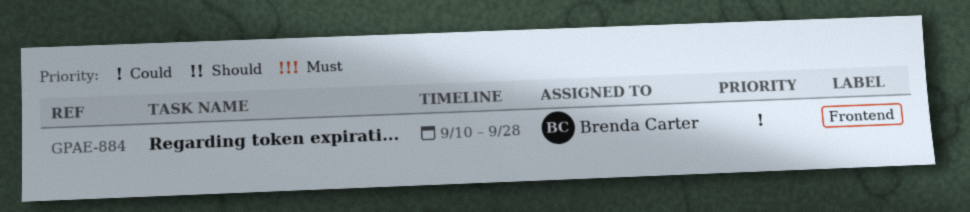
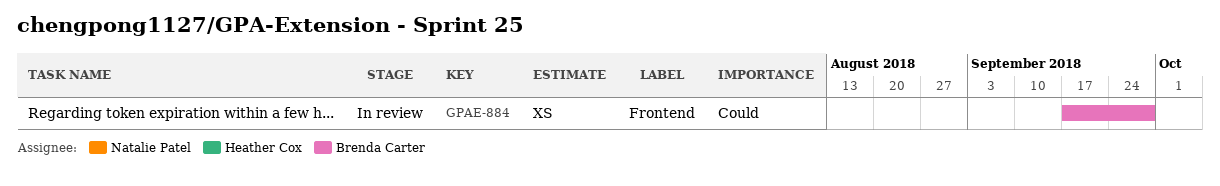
GPAE-884, start: Sep 10 -> Sep 17

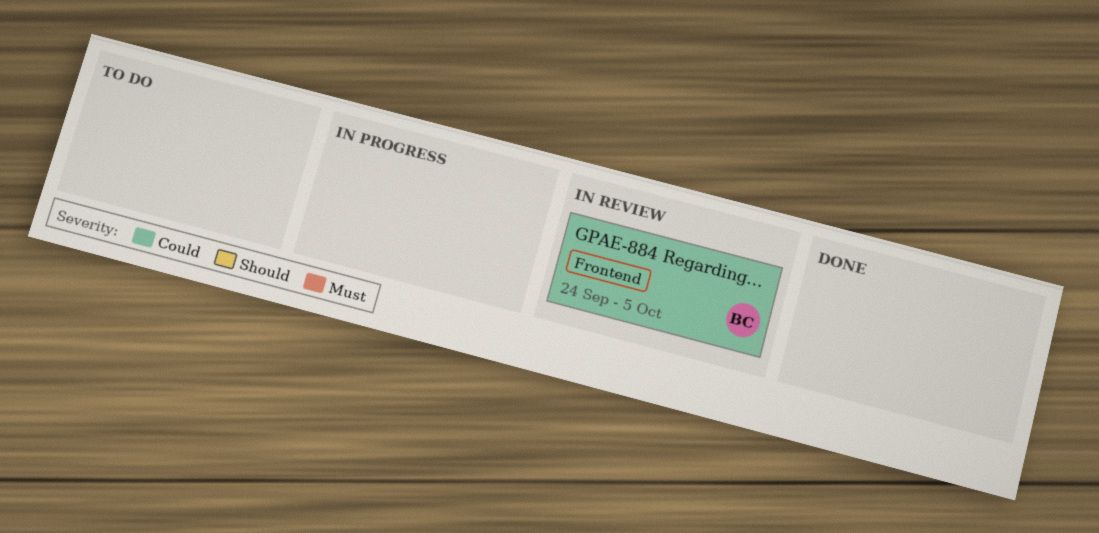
GPAE-884, start: Sep 17 -> Sep 24
GPAE-884, due: Sep 28 -> Oct 5

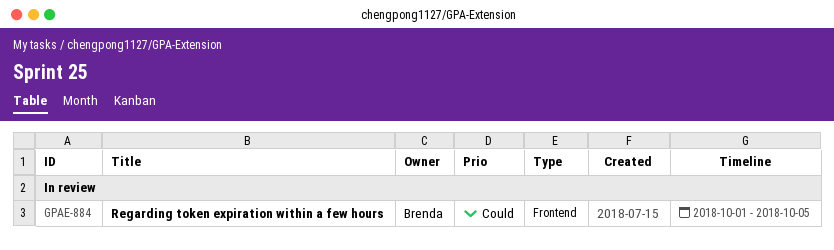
GPAE-884, start: Sep 24 -> Oct 1

